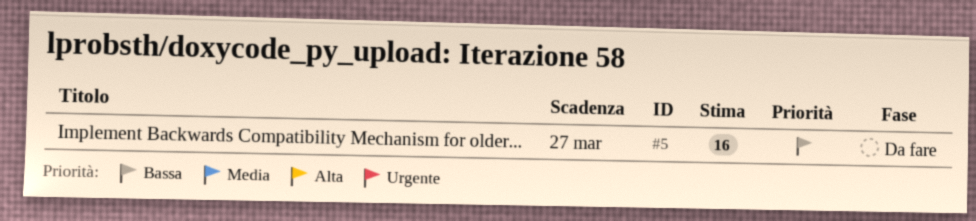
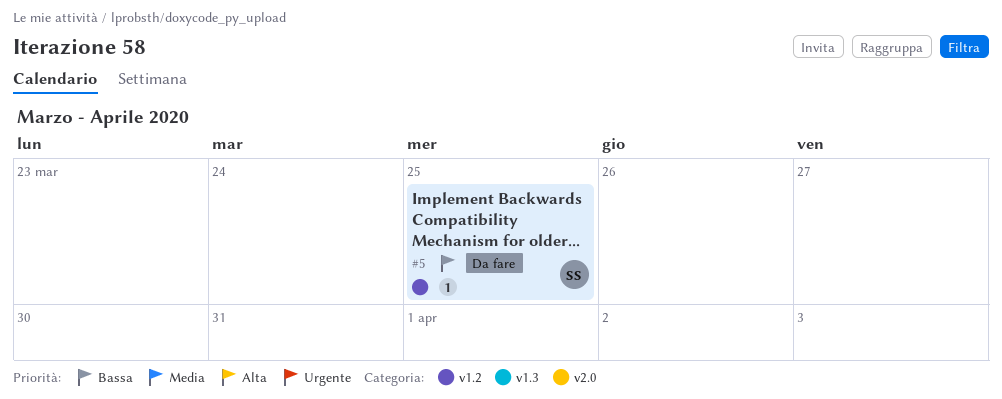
#5, estimate: 16 -> 1
#5, due: Mar 27 -> Mar 25

